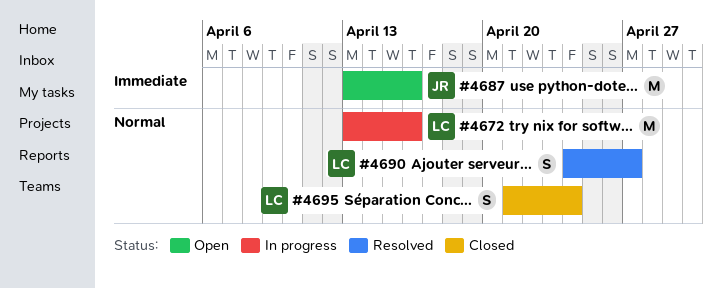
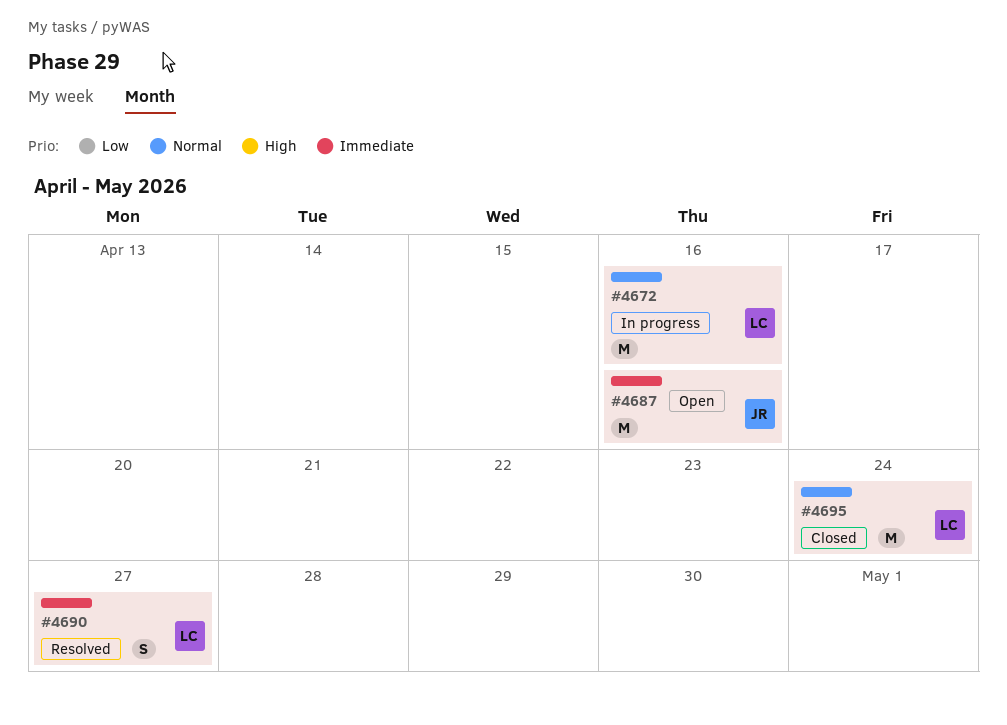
#4690, priority: Normal -> Immediate
#4695, estimate: S -> M

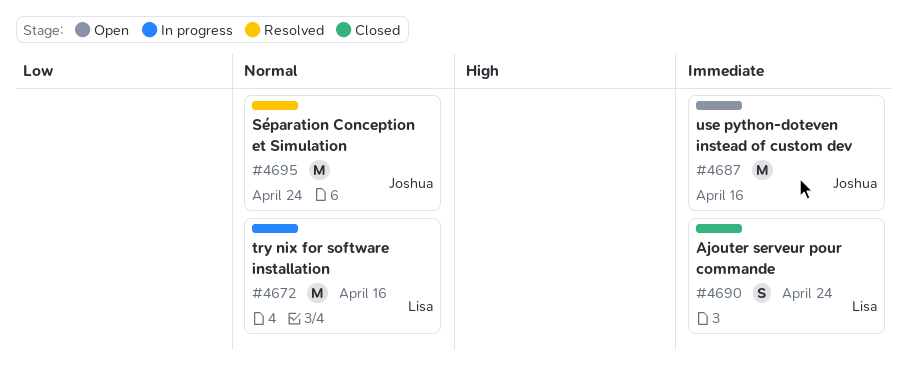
#4690, status: Resolved -> Closed
#4690, due: Apr 27 -> Apr 24
#4695, status: Closed -> Resolved
#4695, owner: Lisa -> Joshua

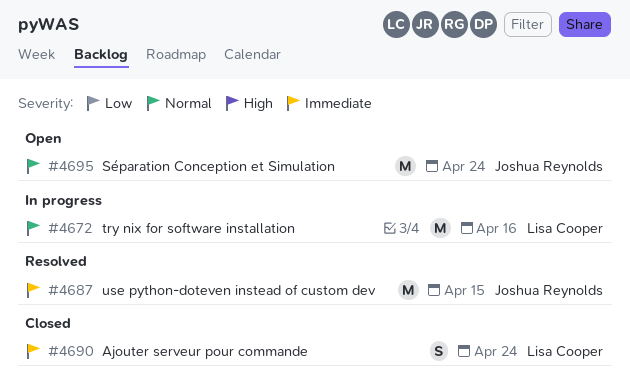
#4687, status: Open -> Resolved
#4687, due: Apr 16 -> Apr 15
#4695, status: Resolved -> Open

